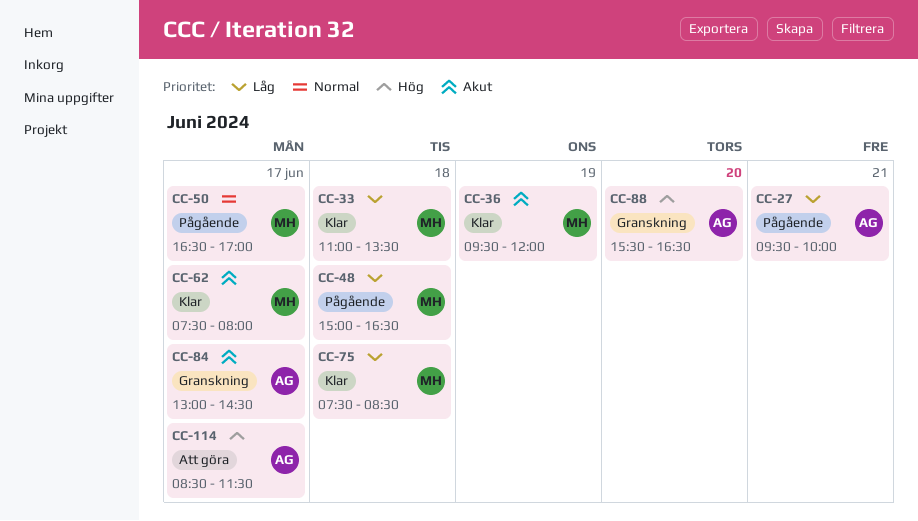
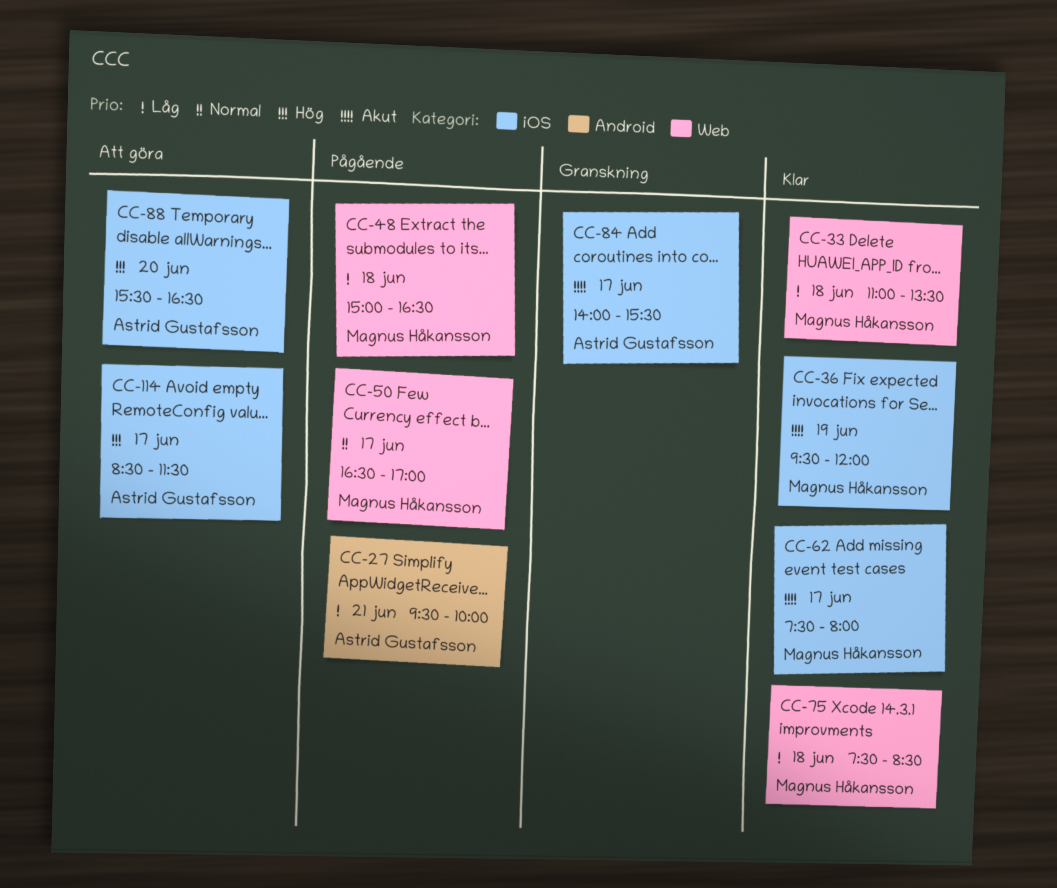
CC-84, begins: 13:00 -> 14:00
CC-84, ends: 14:30 -> 15:30
CC-88, status: Granskning -> Att göra

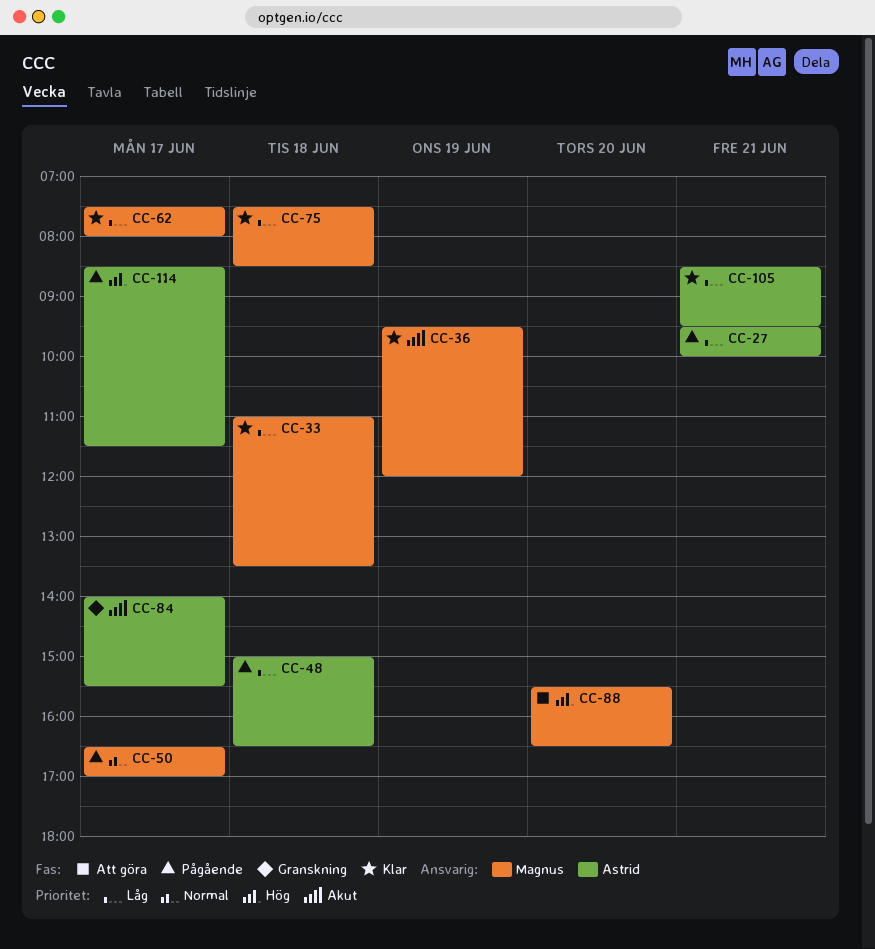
CC-48, owner: Magnus Håkansson -> Astrid Gustafsson
CC-62, priority: Akut -> Låg
CC-88, owner: Astrid Gustafsson -> Magnus Håkansson
CC-105: none -> present
CC-114, status: Att göra -> Pågående

